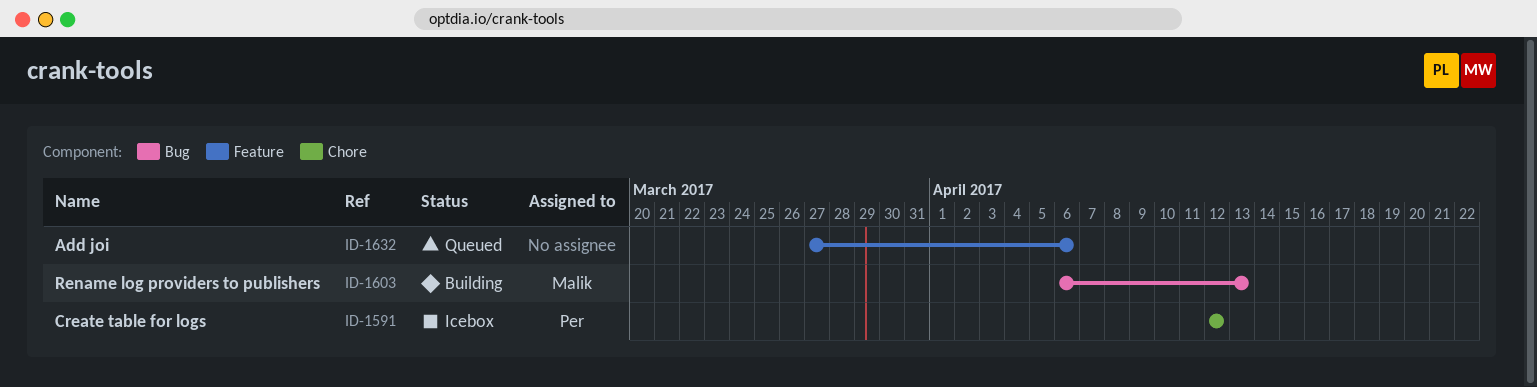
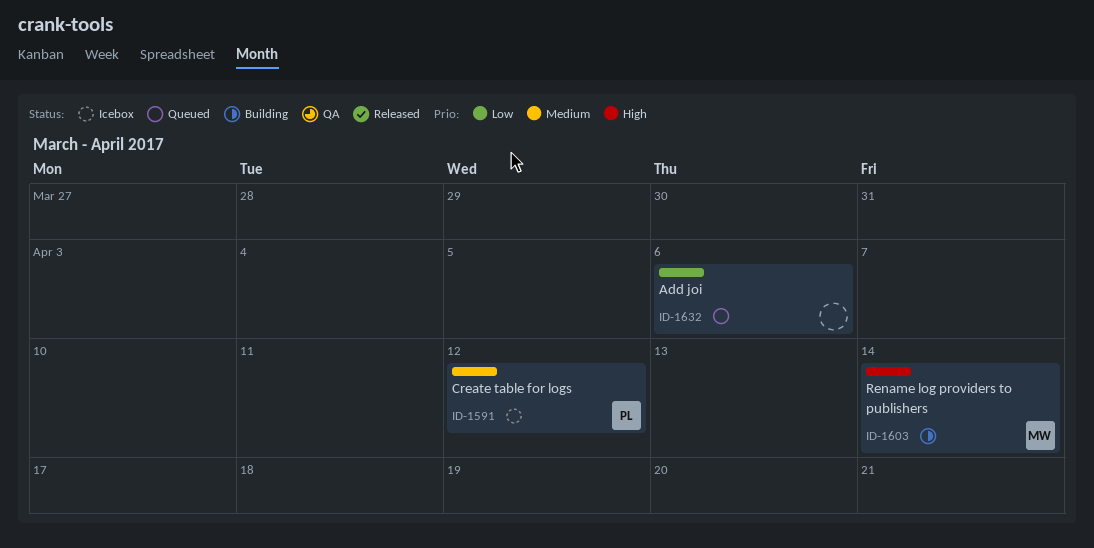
ID-1603, due: Apr 13 -> Apr 14

